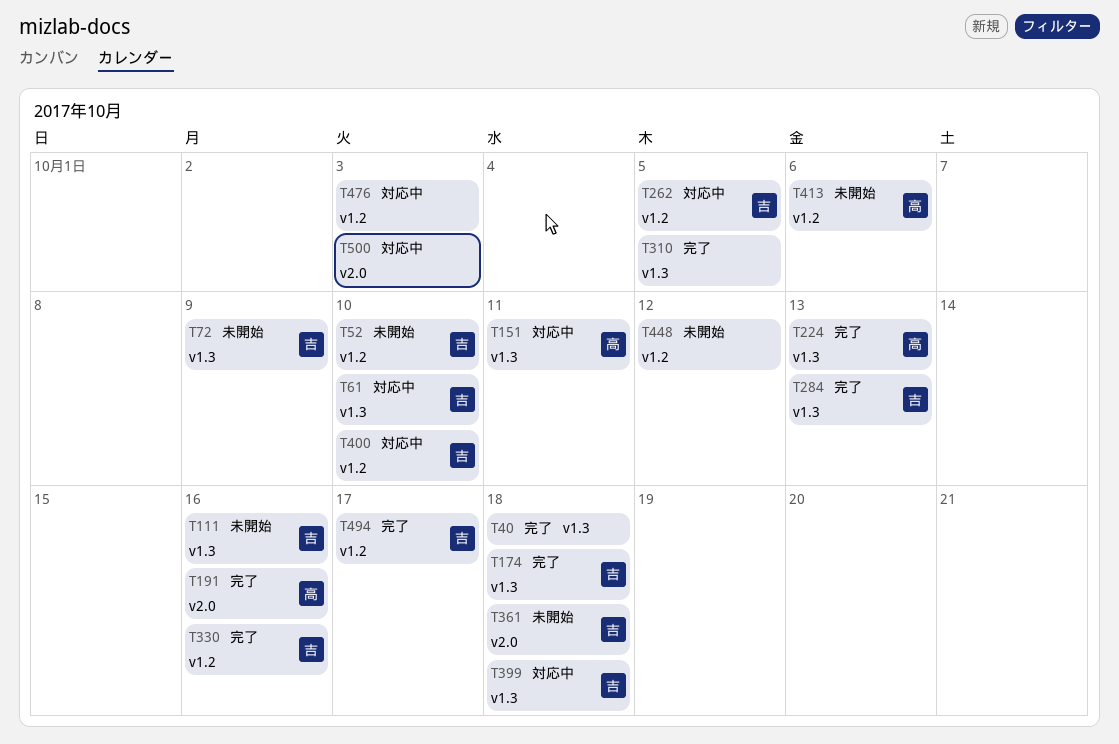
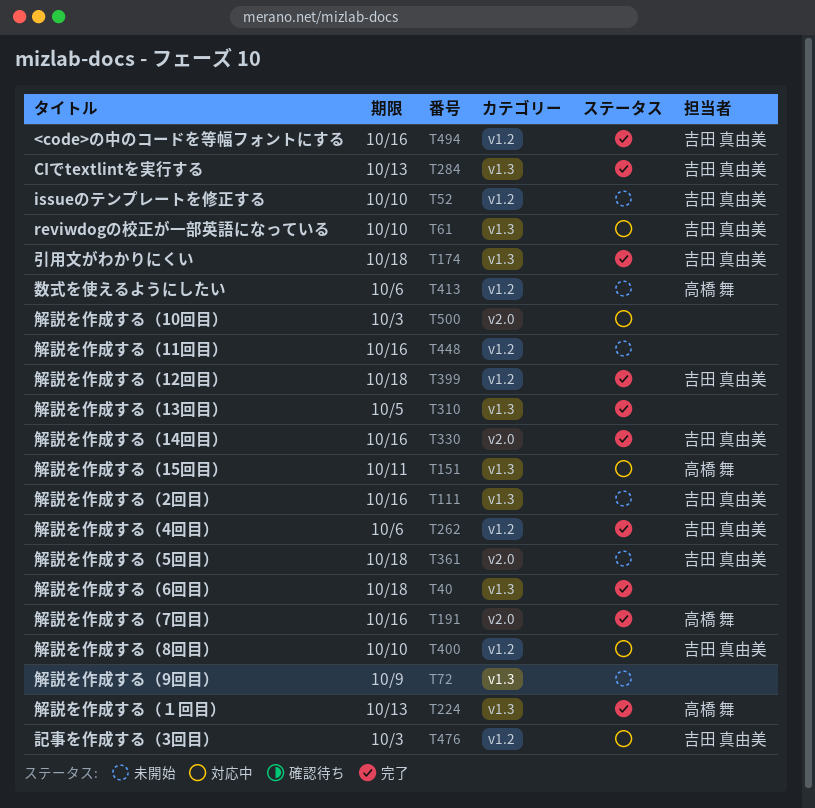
T72, owner: 吉田 真由美 -> none
T262, status: 対応中 -> 完了
T262, due: Oct 5 -> Oct 6
T330, label: v1.2 -> v2.0
T399, status: 対応中 -> 完了
T399, label: v1.3 -> v1.2
T448, due: Oct 12 -> Oct 16
T476, owner: none -> 吉田 真由美
T494, due: Oct 17 -> Oct 16

